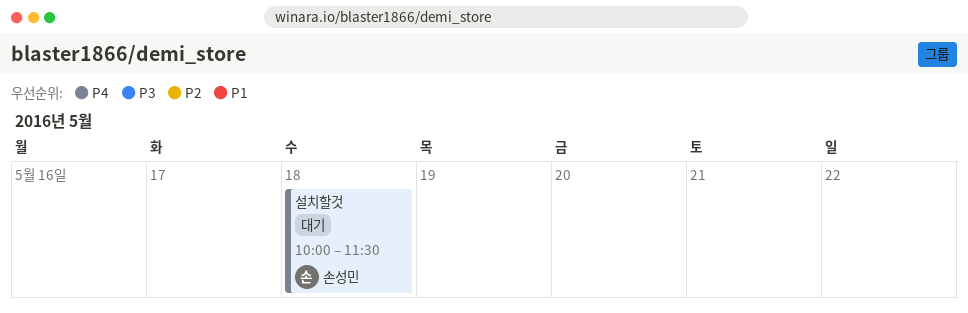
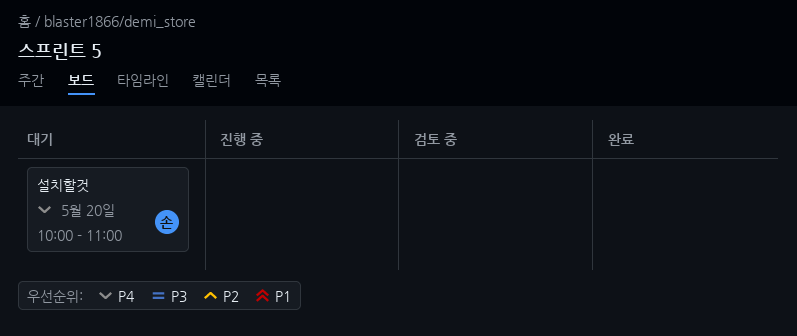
설치할것, day: May 18 -> May 20
설치할것, ends: 11:30 -> 11:00

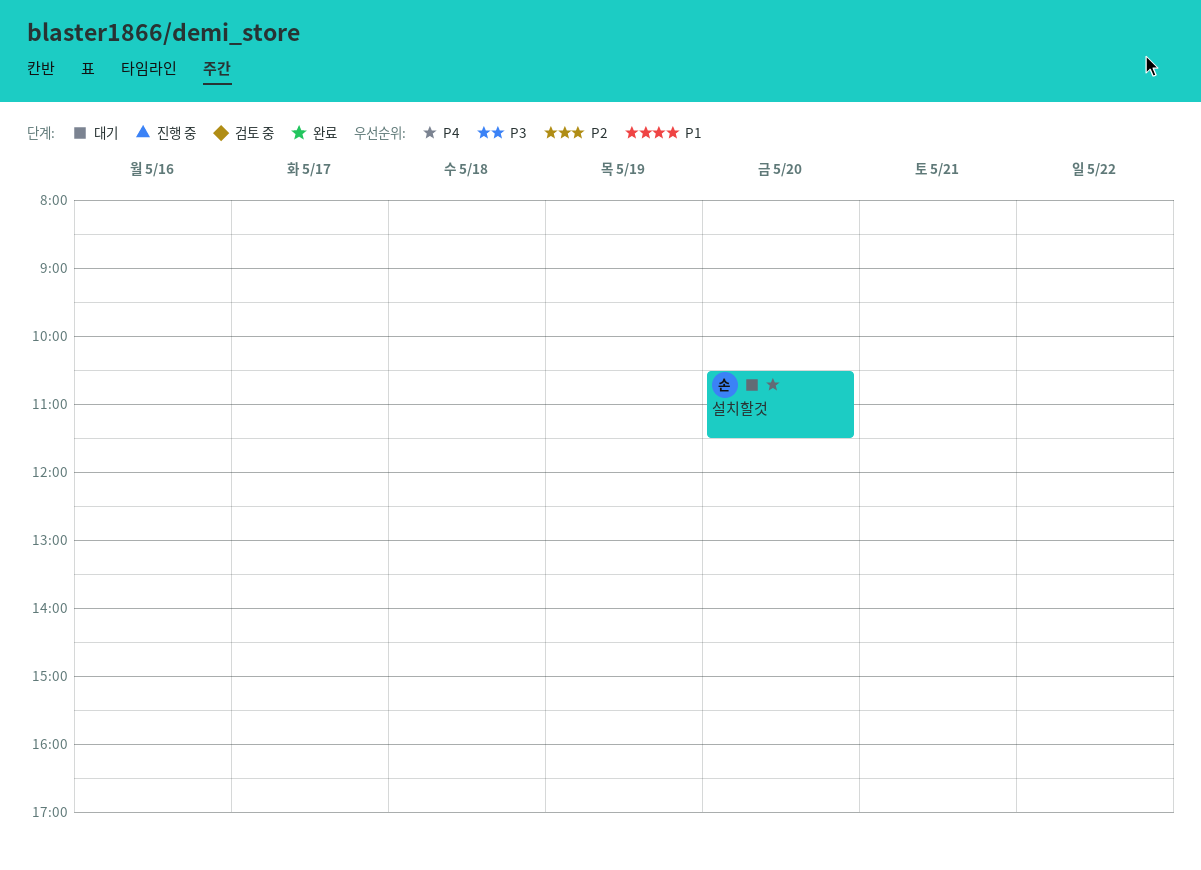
설치할것, begins: 10:00 -> 10:30
설치할것, ends: 11:00 -> 11:30

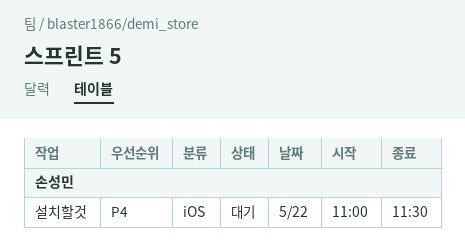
설치할것, day: May 20 -> May 22
설치할것, begins: 10:30 -> 11:00

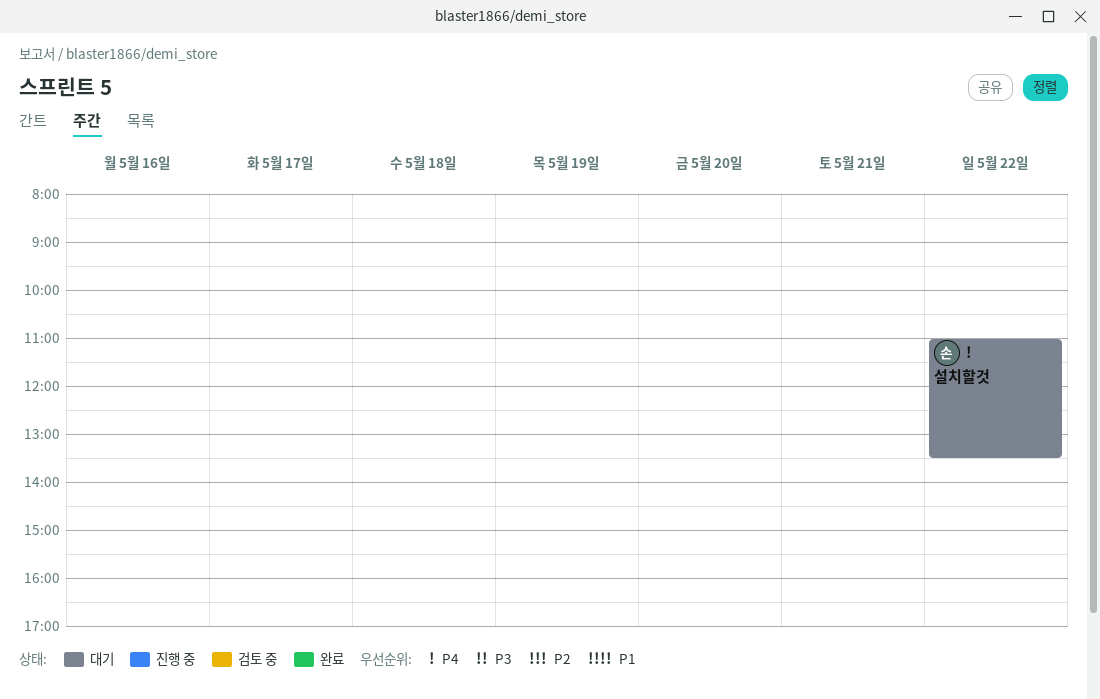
설치할것, ends: 11:30 -> 13:30

